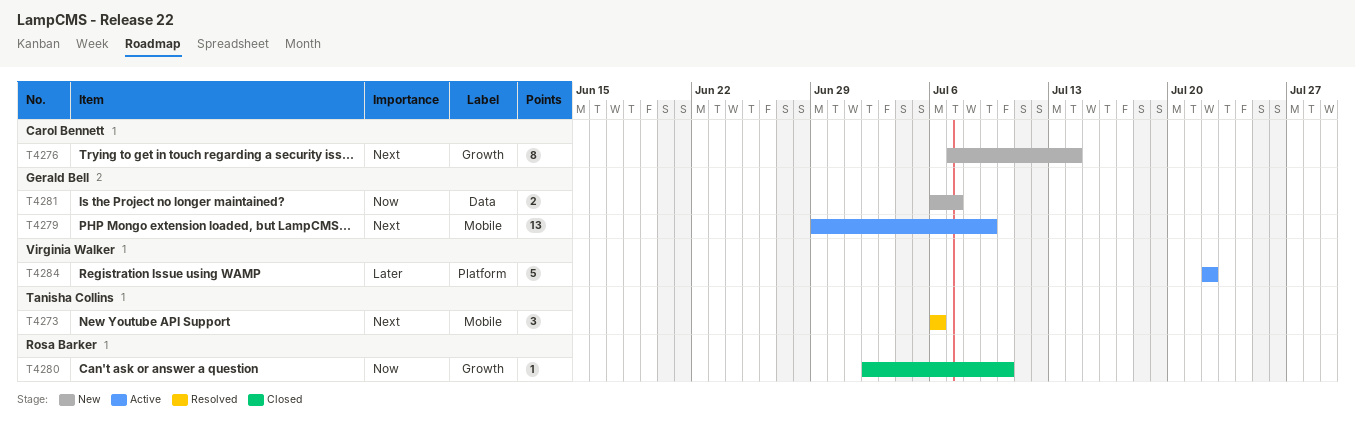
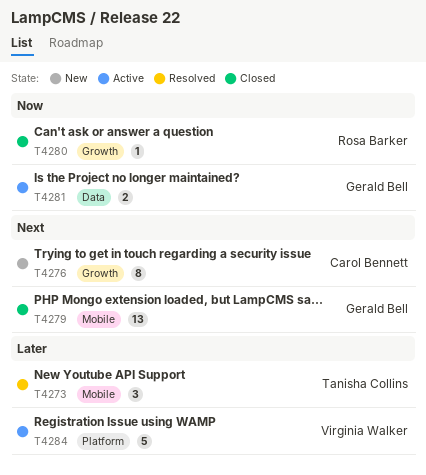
T4273, priority: Next -> Later
T4279, status: Active -> Closed
T4281, status: New -> Active

